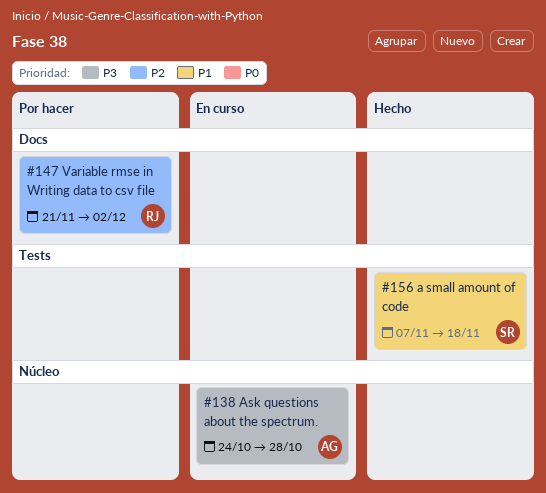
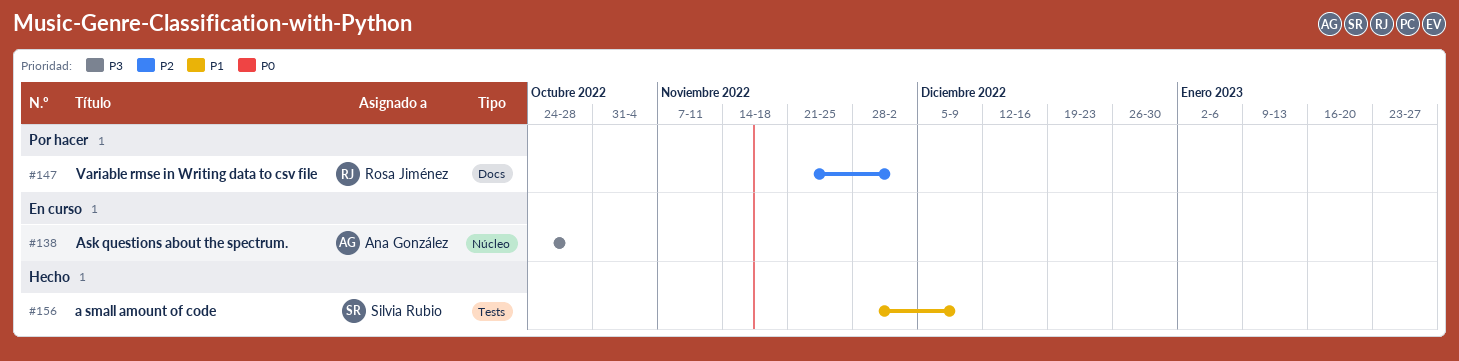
#156, start: Nov 7 -> Nov 28
#156, due: Nov 18 -> Dec 9

